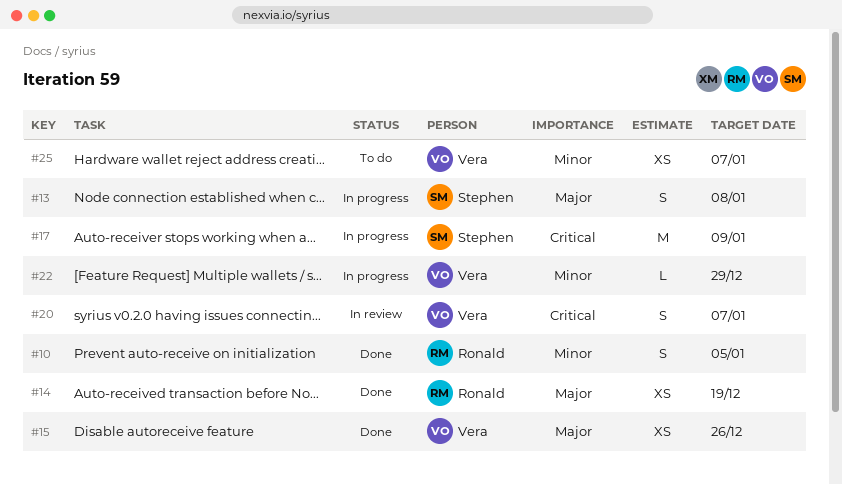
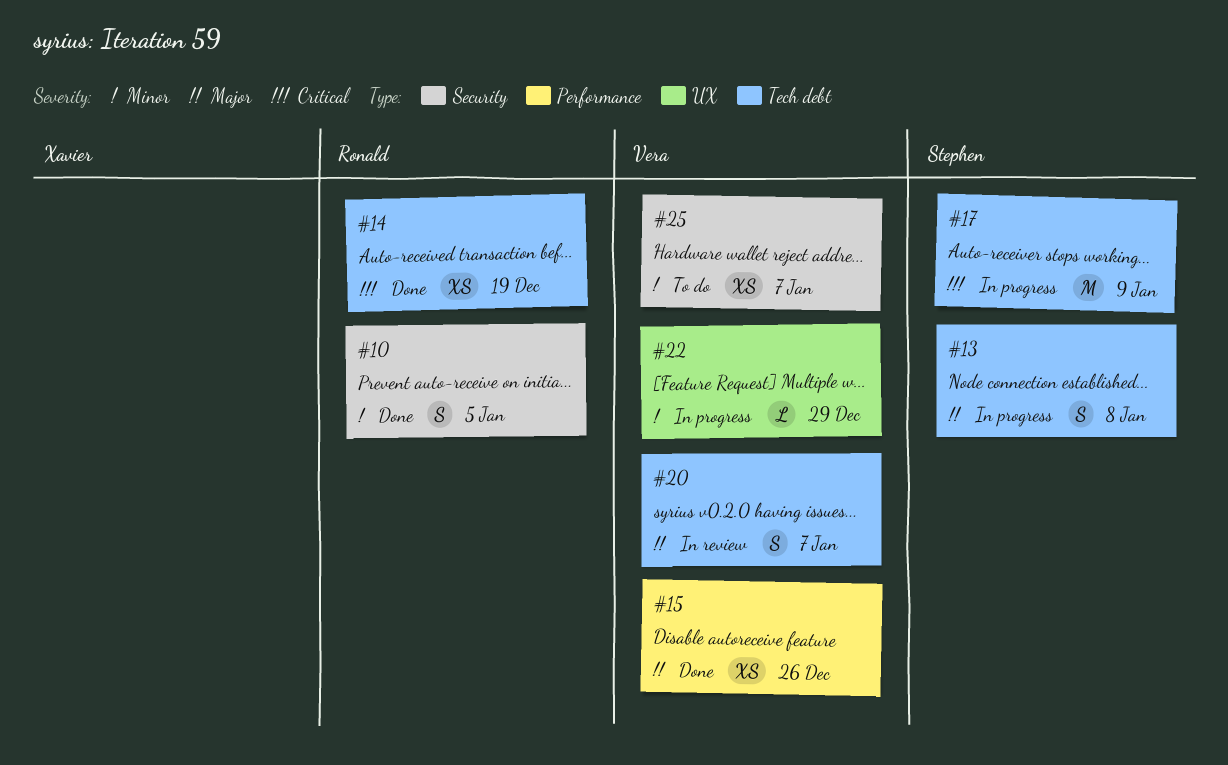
#14, priority: Major -> Critical
#20, priority: Critical -> Major

